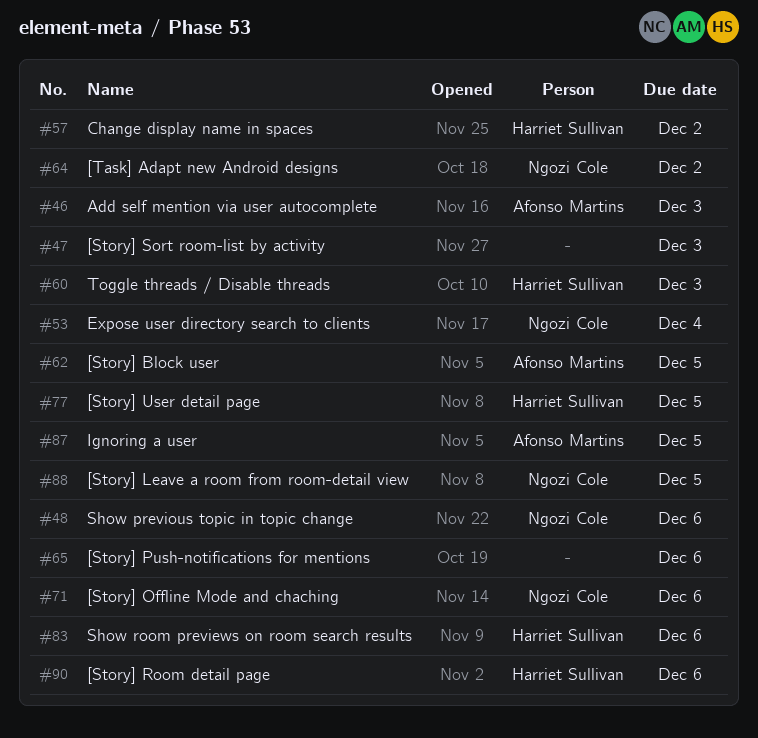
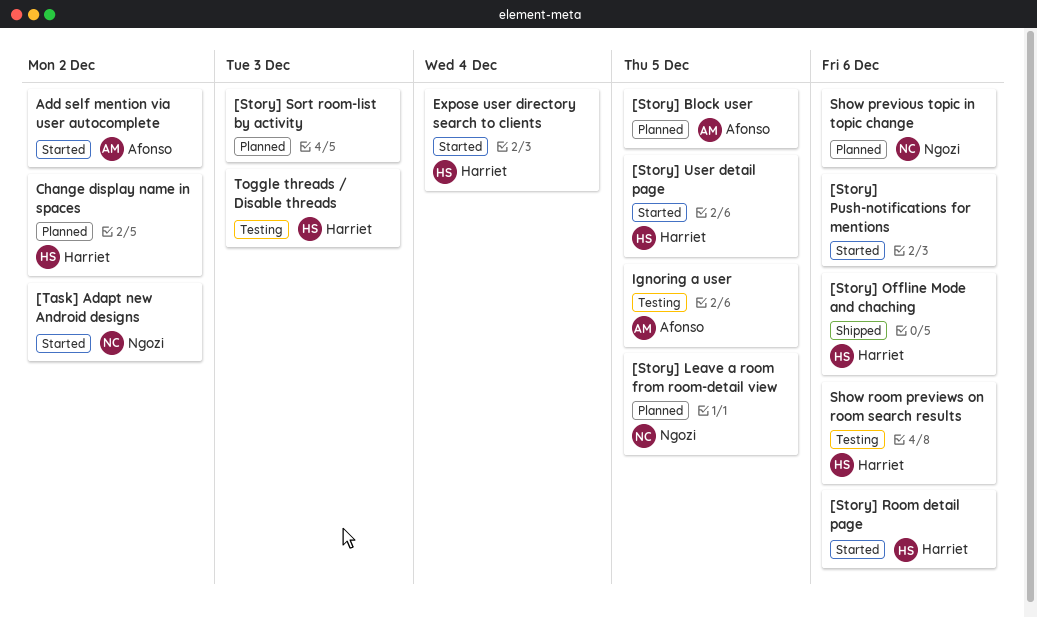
[Story] Offline Mode and chaching, owner: Ngozi Cole -> Harriet Sullivan
Add self mention via user autocomplete, due: Dec 3 -> Dec 2
Expose user directory search to clients, owner: Ngozi Cole -> Harriet Sullivan

